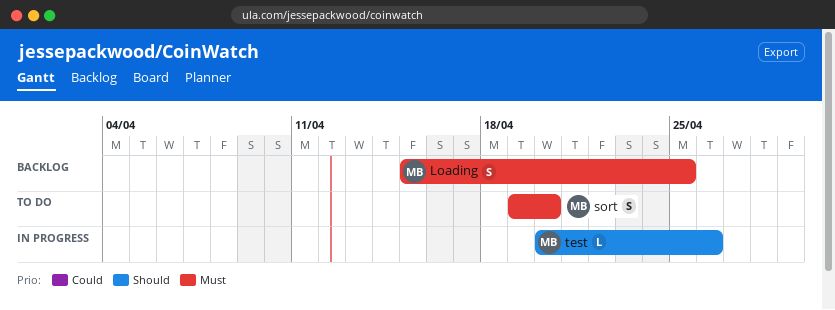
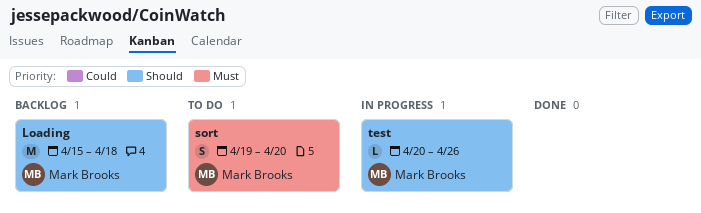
Loading, priority: Must -> Should
Loading, estimate: S -> M
Loading, due: Apr 25 -> Apr 18

